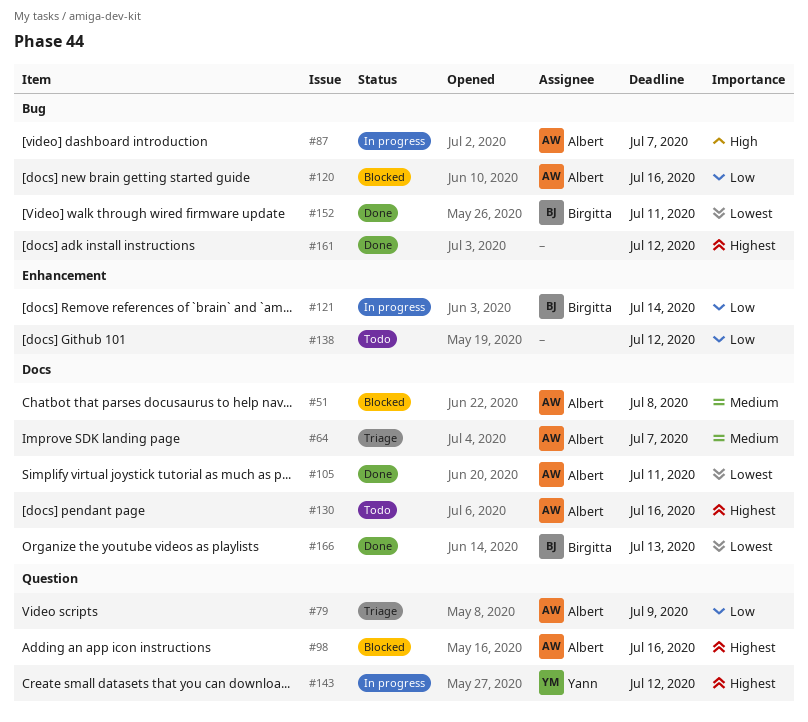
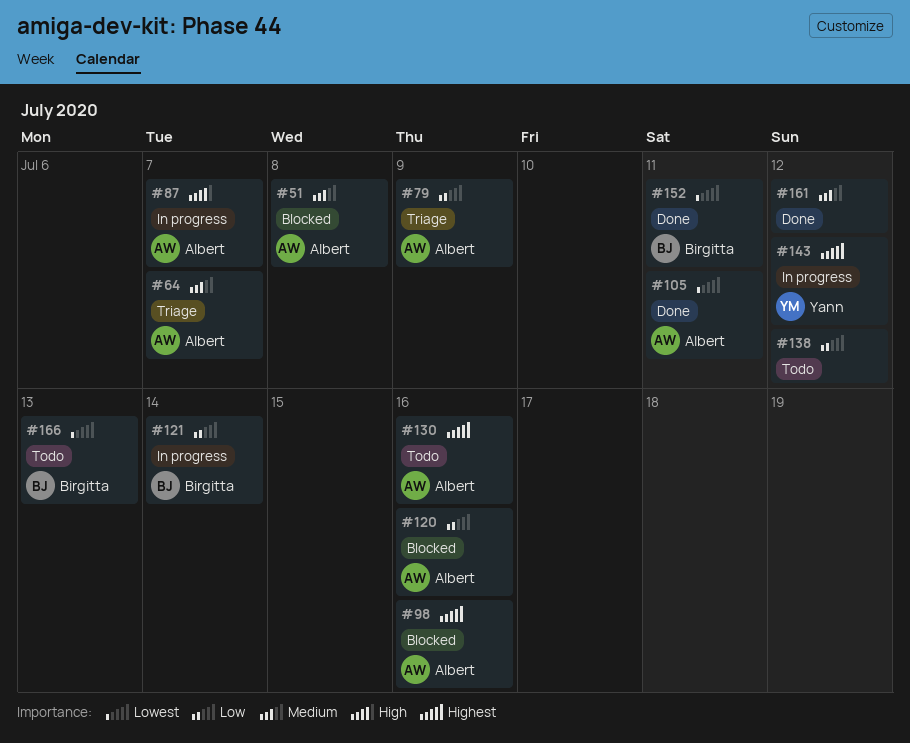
#161, priority: Highest -> Medium
#166, status: Done -> Todo

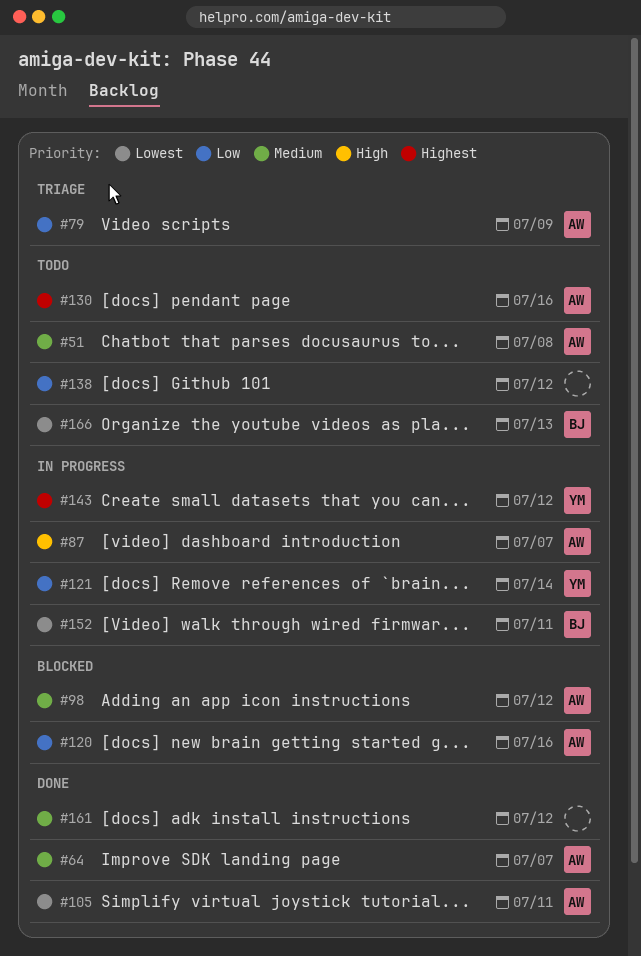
#51, status: Blocked -> Todo
#64, status: Triage -> Done
#98, priority: Highest -> Medium
#98, due: Jul 16 -> Jul 12
#121, owner: Birgitta -> Yann
#152, status: Done -> In progress

